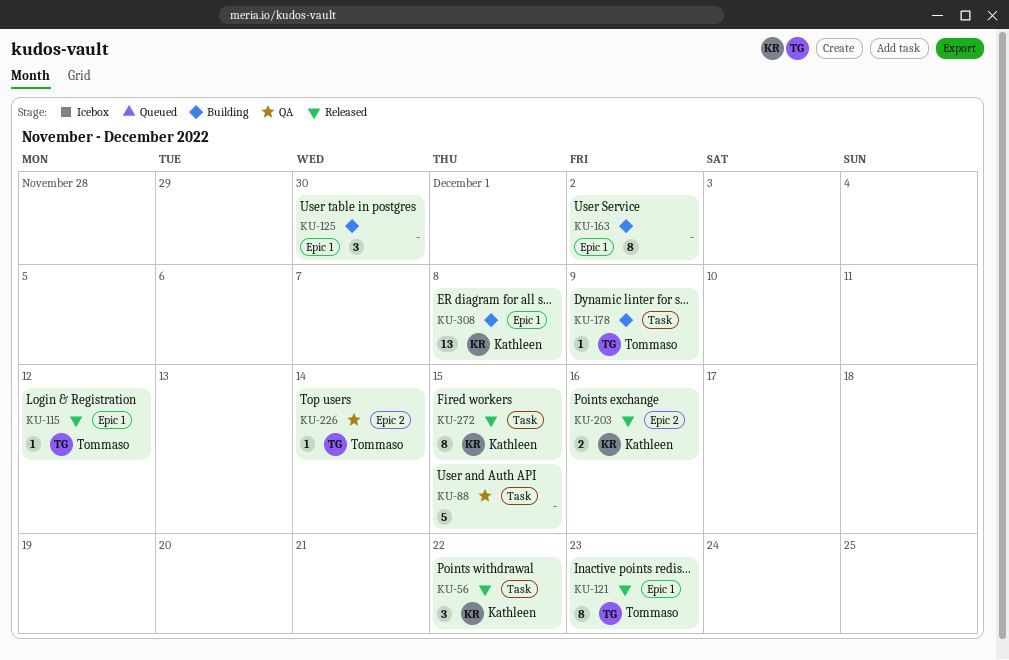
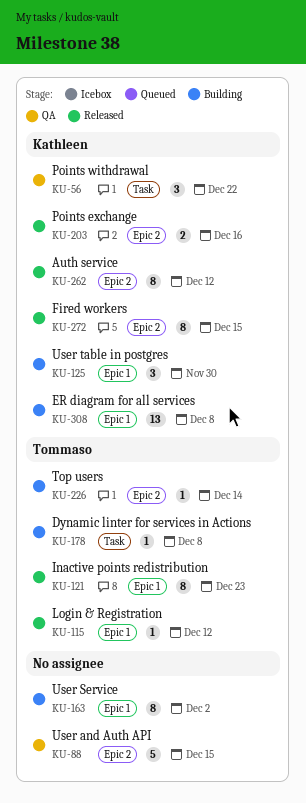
KU-56, status: Released -> QA
KU-88, label: Task -> Epic 2
KU-125, owner: none -> Kathleen
KU-178, due: Dec 9 -> Dec 8
KU-226, status: QA -> Building
KU-262: none -> present
KU-272, label: Task -> Epic 2

